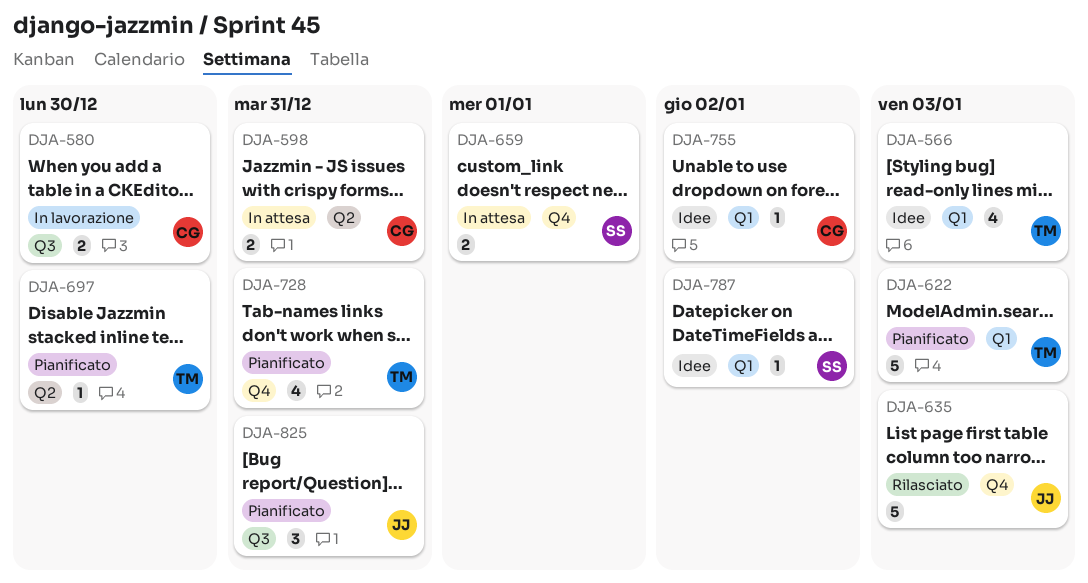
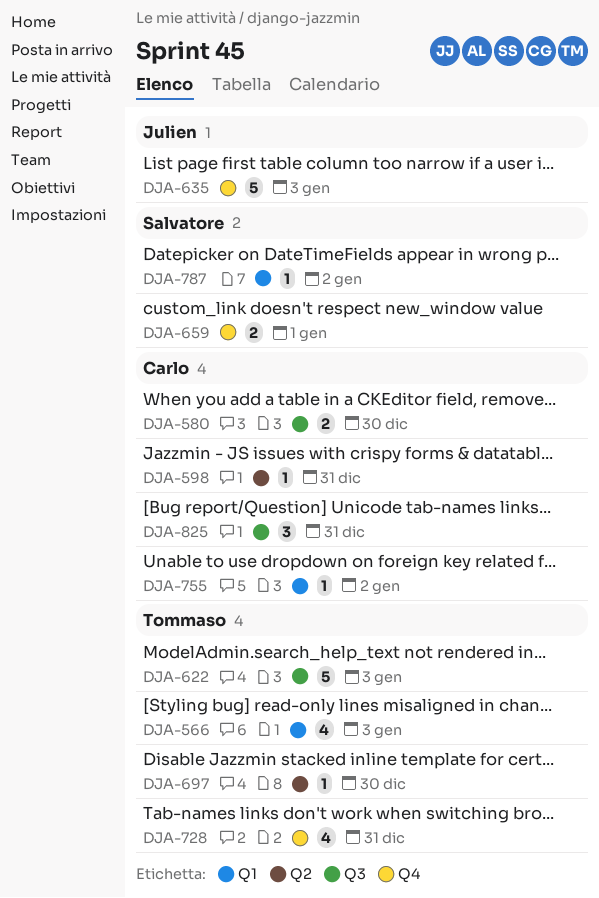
DJA-598, estimate: 2 -> 1
DJA-622, label: Q1 -> Q3
DJA-825, owner: Julien -> Carlo

